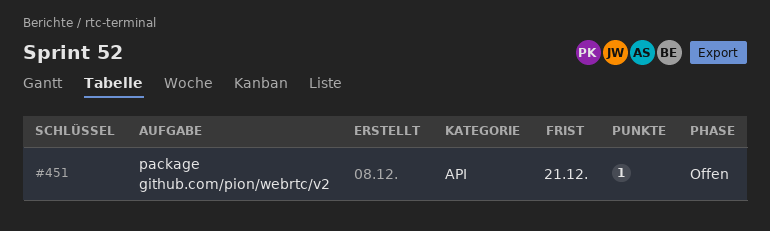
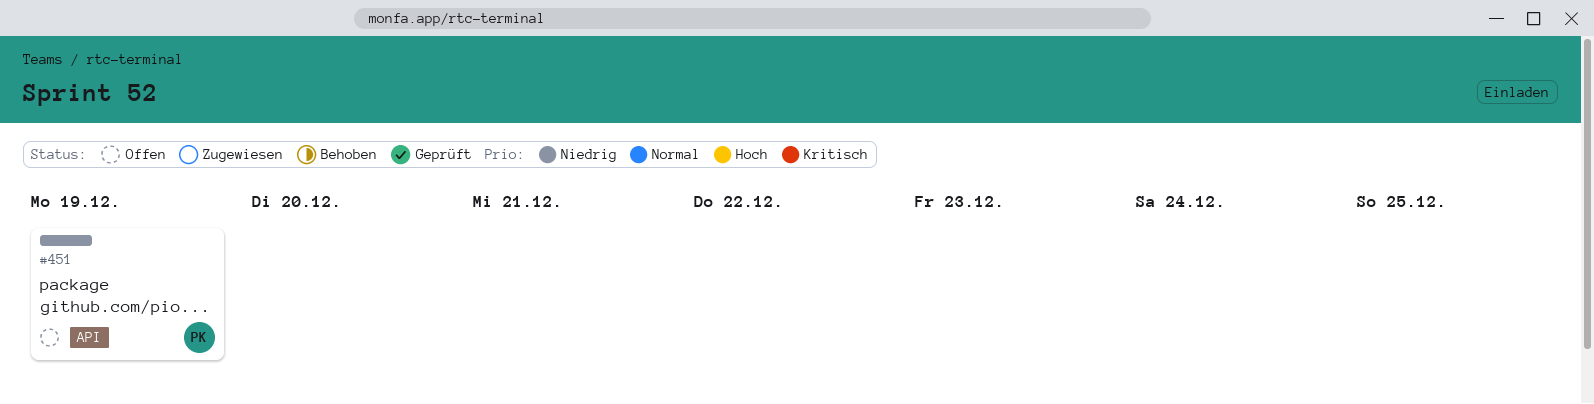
#451, due: Dec 21 -> Dec 19

